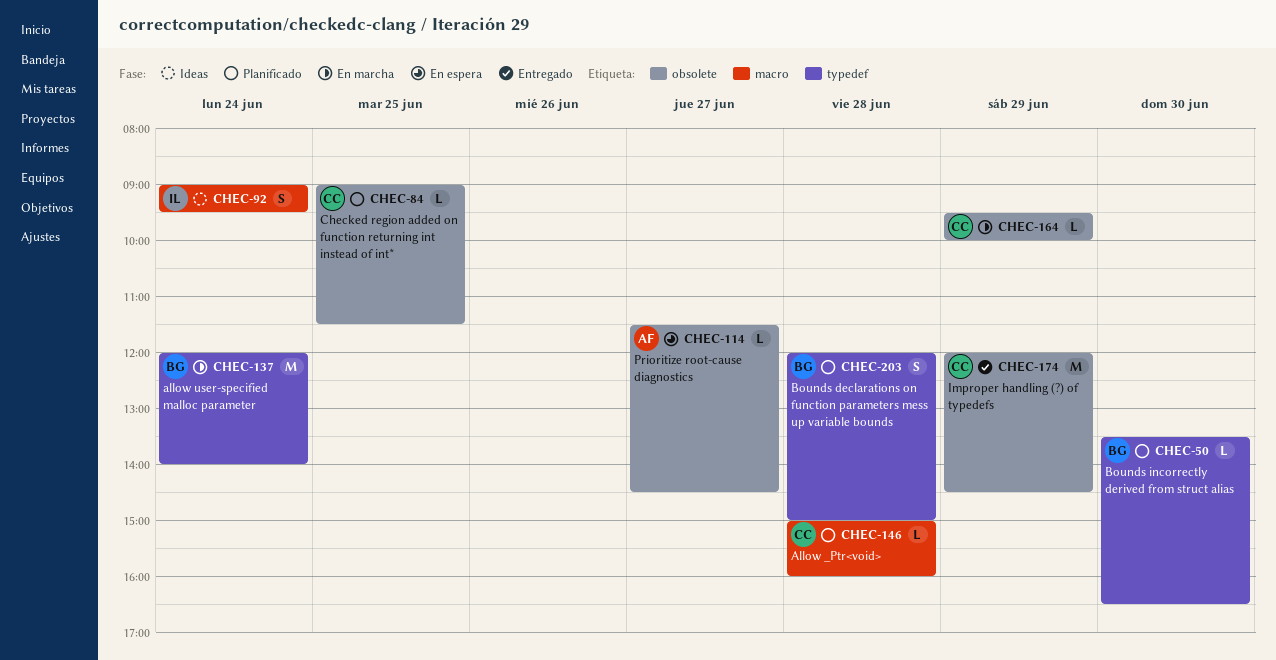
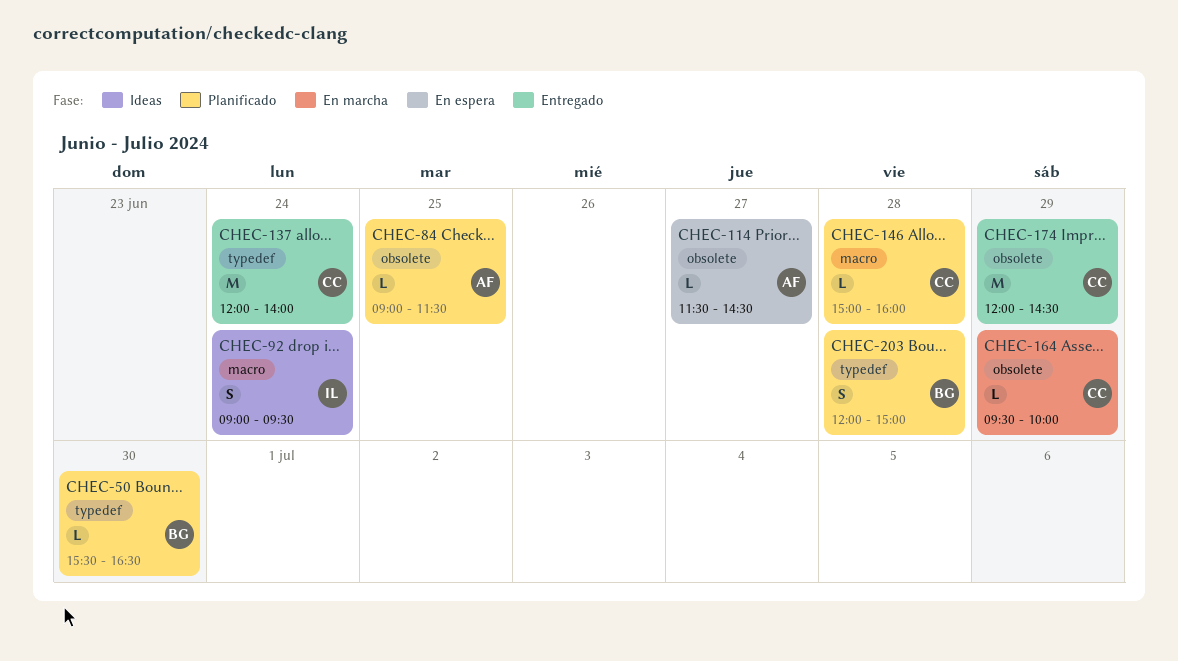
CHEC-50, begins: 13:30 -> 15:30
CHEC-84, owner: CC -> AF
CHEC-137, status: En marcha -> Entregado
CHEC-137, owner: BG -> CC

